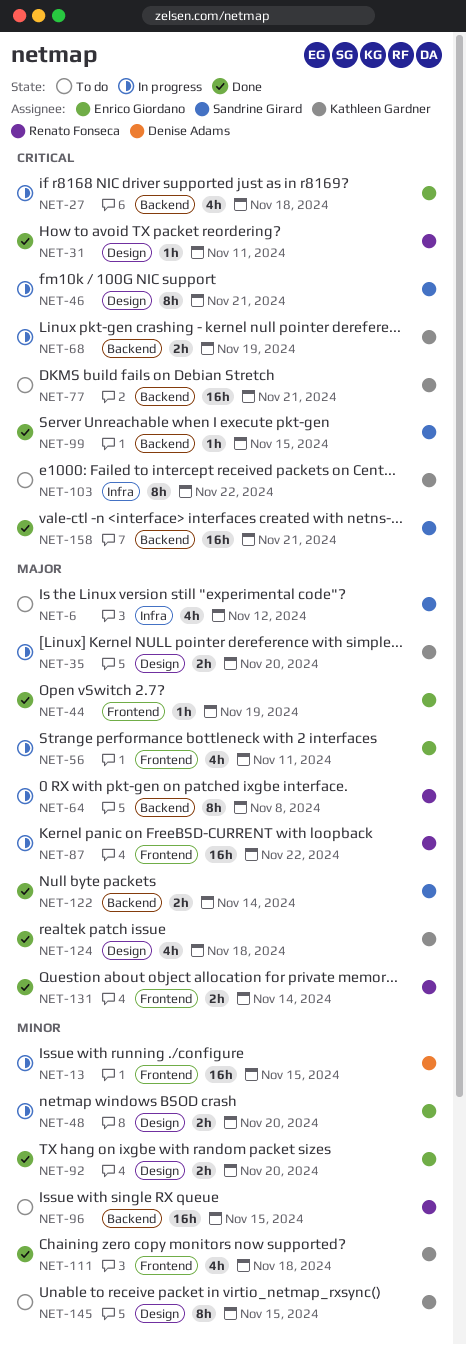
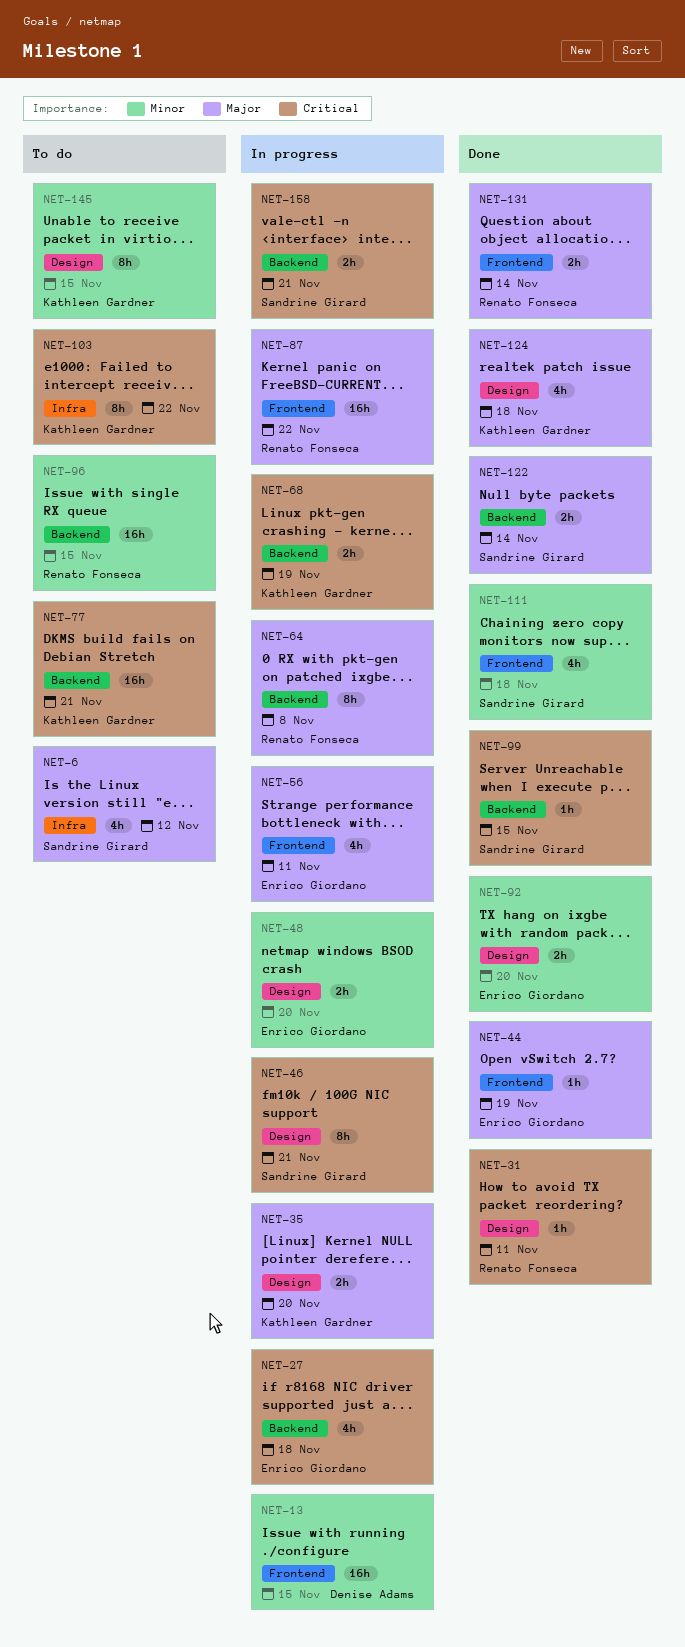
NET-111, owner: Kathleen Gardner -> Sandrine Girard
NET-158, status: Done -> In progress
NET-158, estimate: 16h -> 2h

